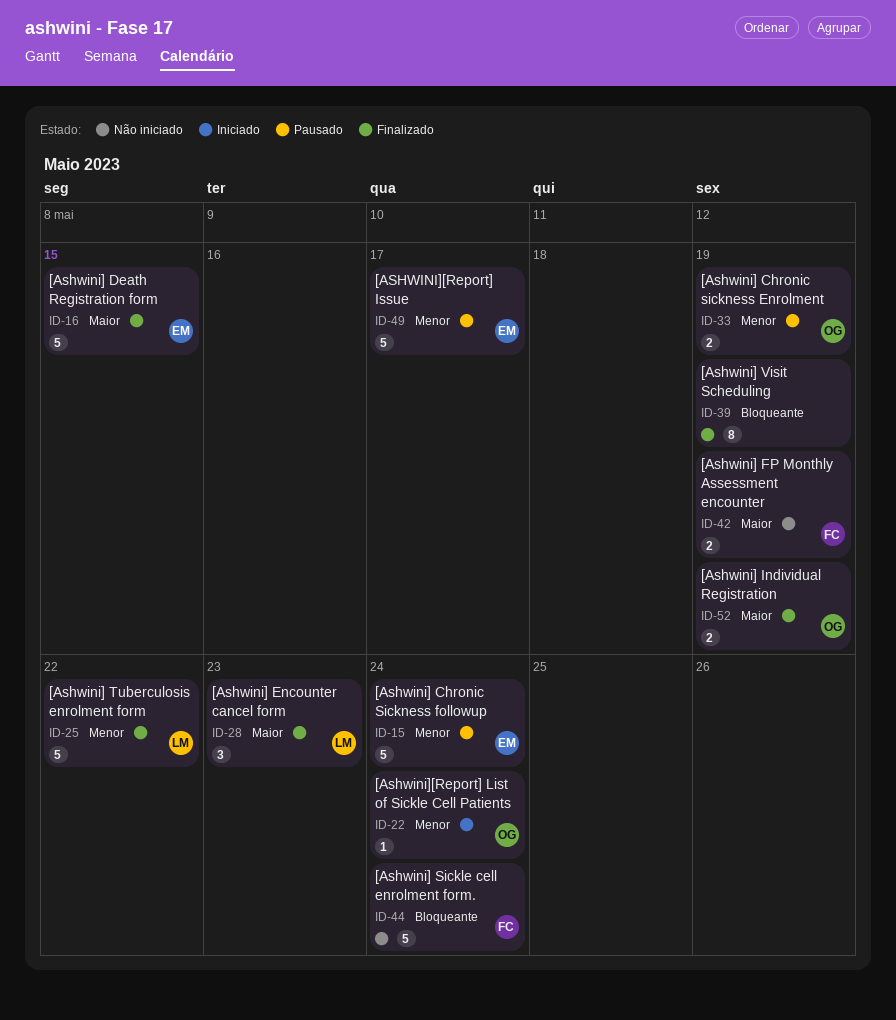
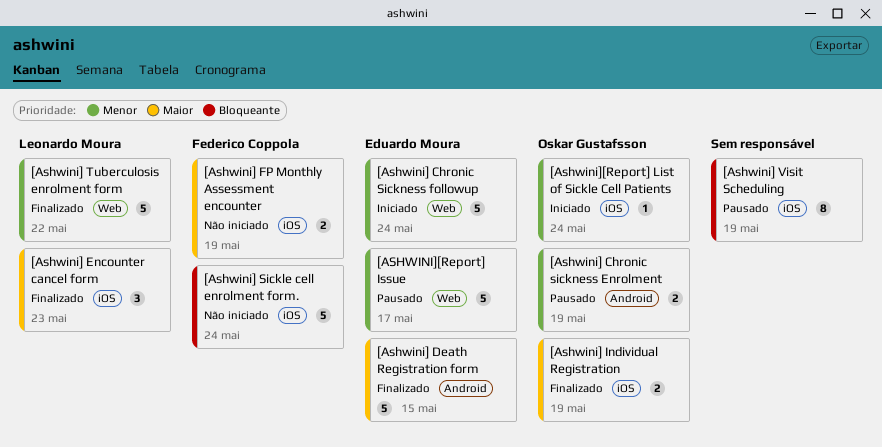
[Ashwini] Chronic Sickness followup, status: Pausado -> Iniciado
[Ashwini] Visit Scheduling, status: Finalizado -> Pausado

